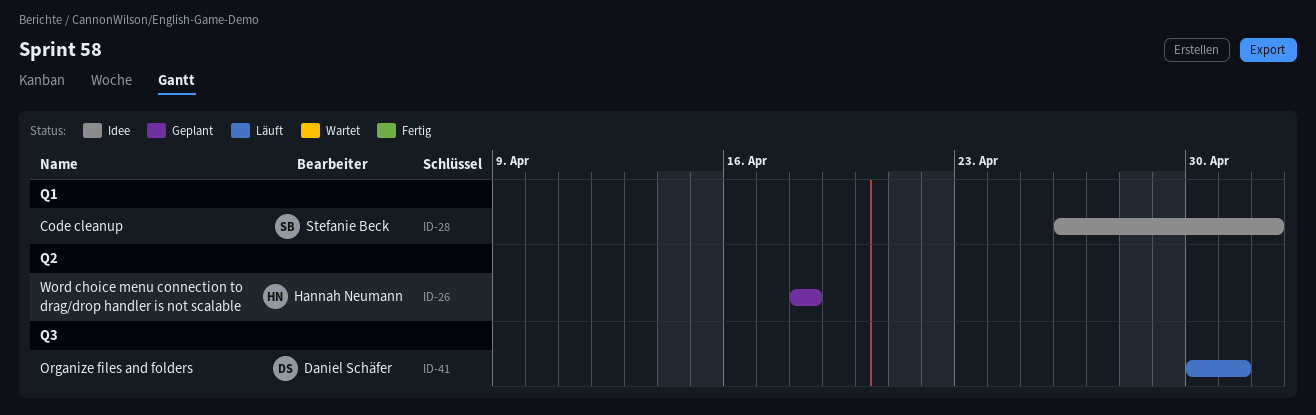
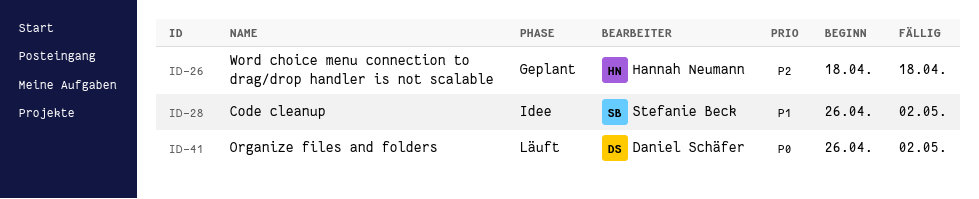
ID-41, start: Apr 30 -> Apr 26
ID-41, due: May 1 -> May 2

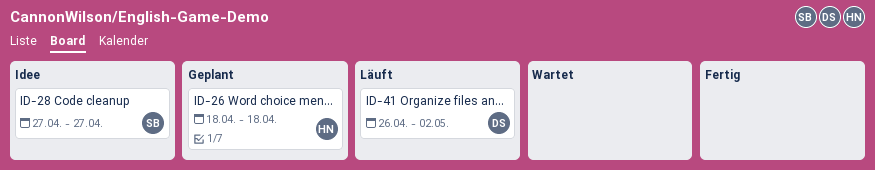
ID-28, start: Apr 26 -> Apr 27
ID-28, due: May 2 -> Apr 27

